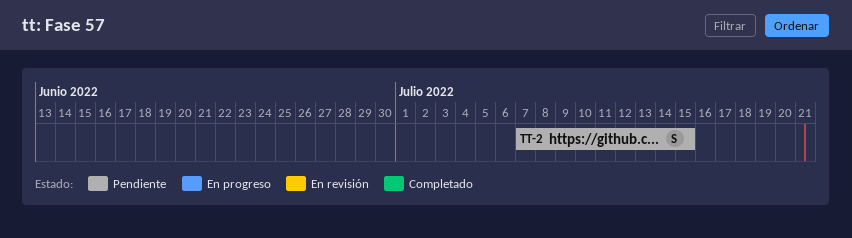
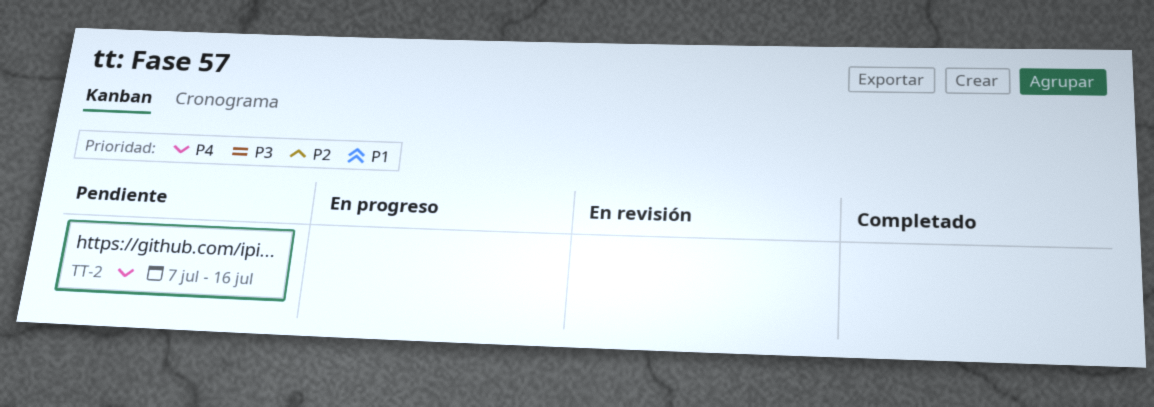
TT-2, due: Jul 15 -> Jul 16

